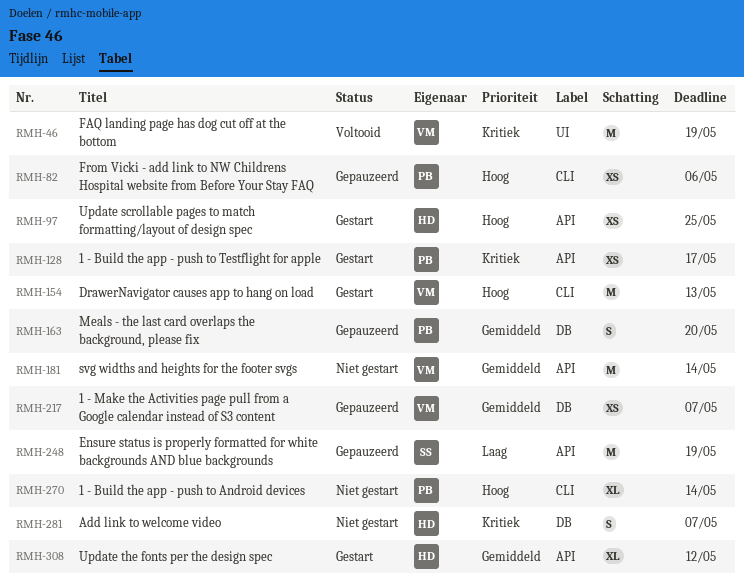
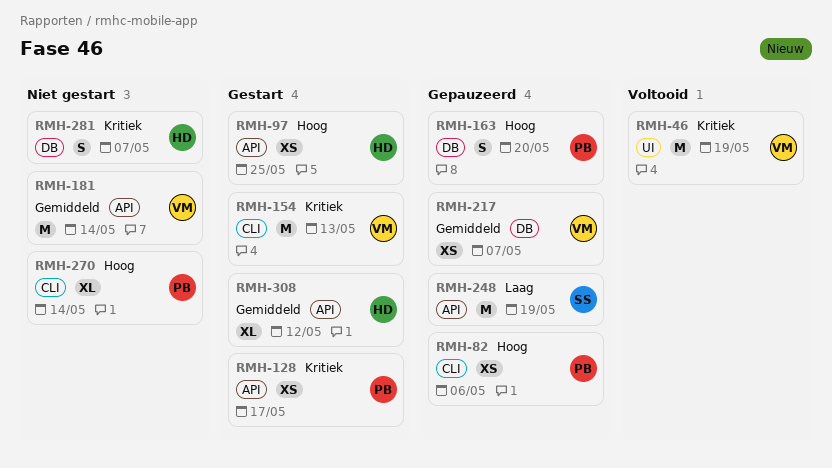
RMH-154, priority: Hoog -> Kritiek
RMH-163, priority: Gemiddeld -> Hoog

